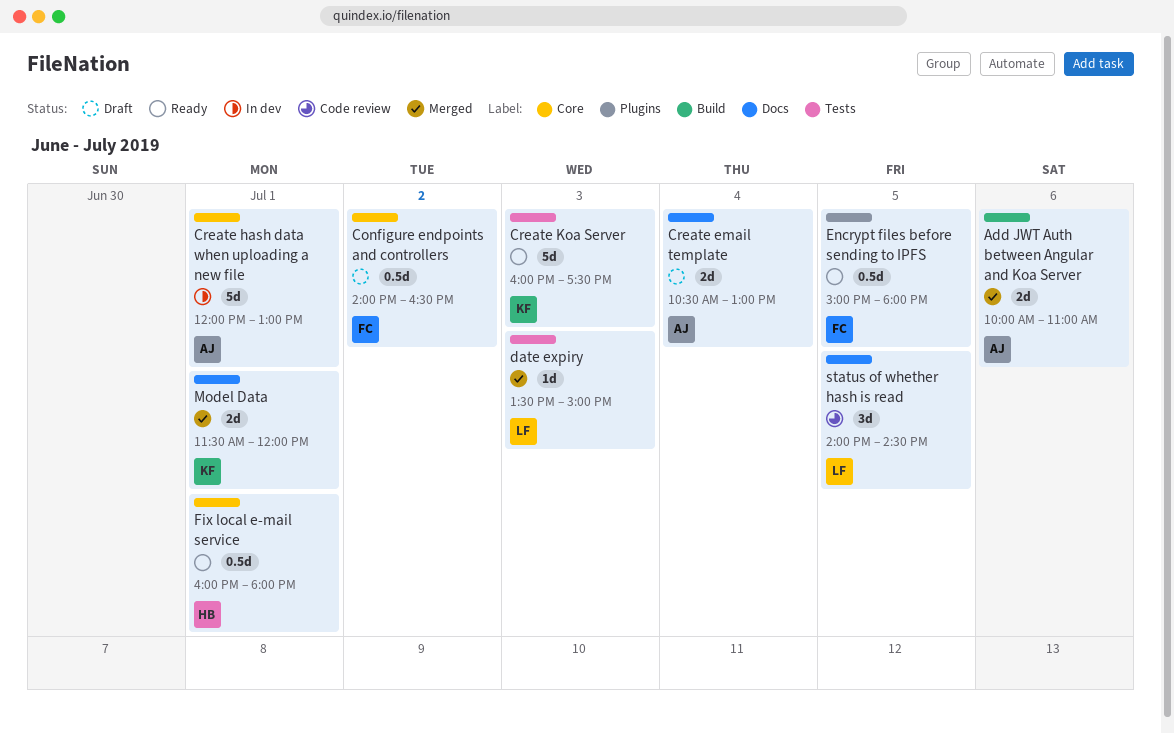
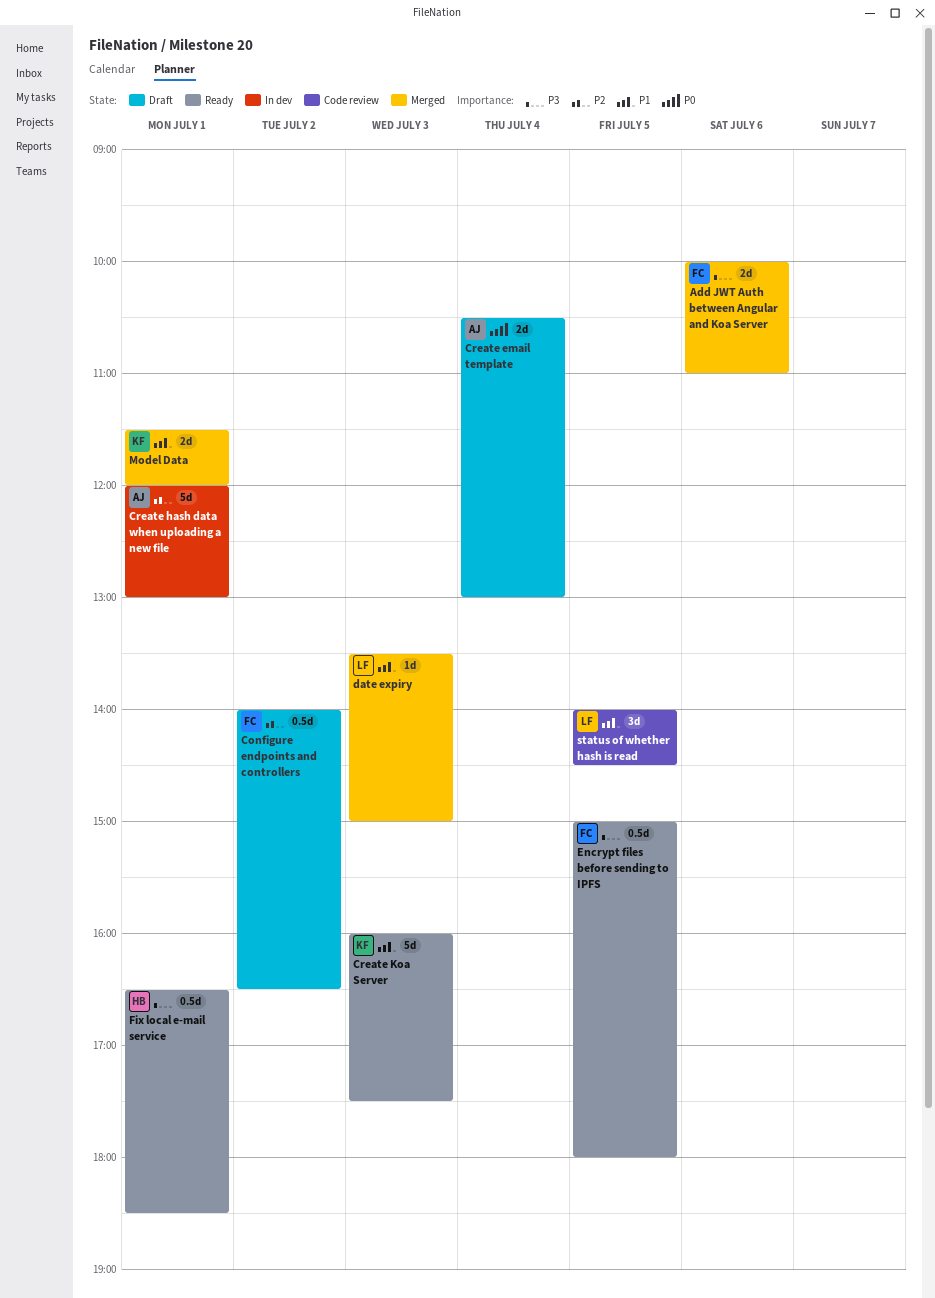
Add JWT Auth between Angular and Koa Server, owner: AJ -> FC
Fix local e-mail service, begins: 16:00 -> 16:30
Fix local e-mail service, ends: 18:00 -> 18:30

